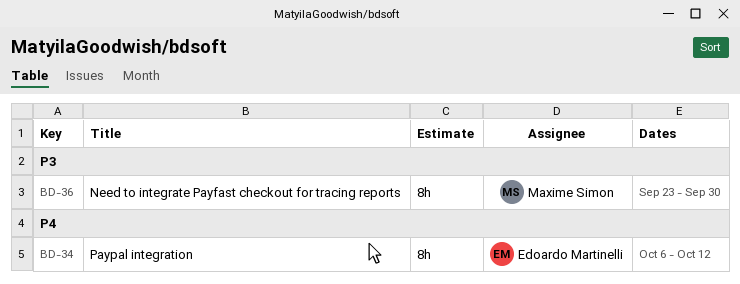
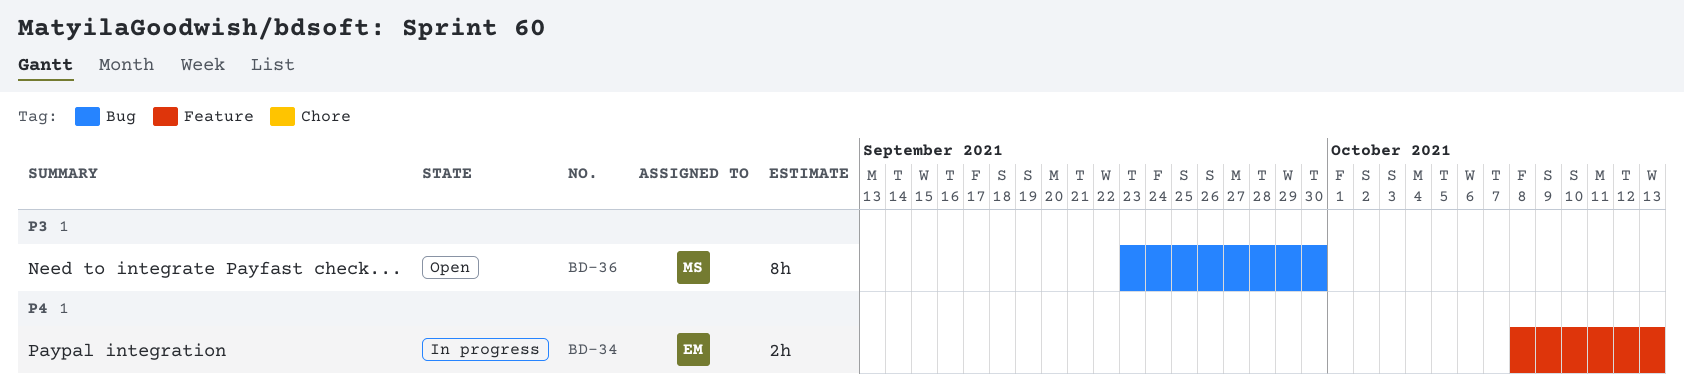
BD-34, estimate: 8h -> 2h
BD-34, start: Oct 6 -> Oct 8
BD-34, due: Oct 12 -> Oct 13

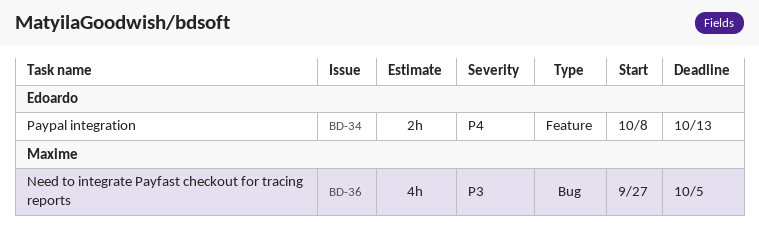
BD-36, estimate: 8h -> 4h
BD-36, start: Sep 23 -> Sep 27
BD-36, due: Sep 30 -> Oct 5

